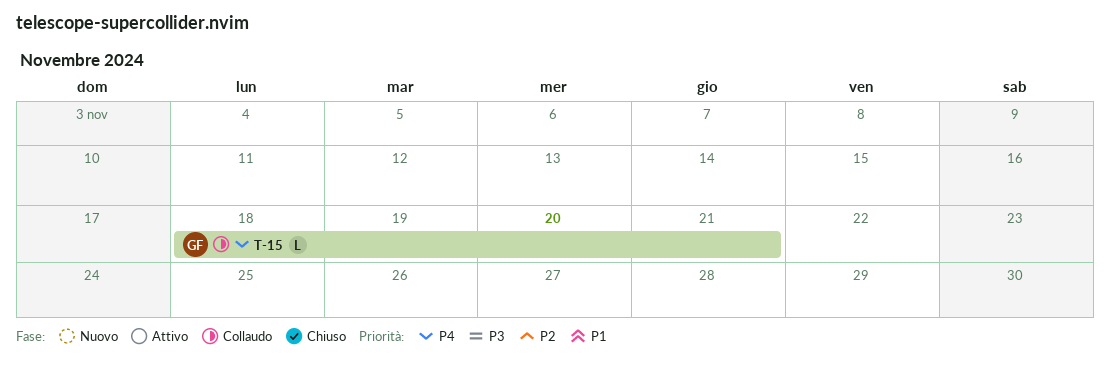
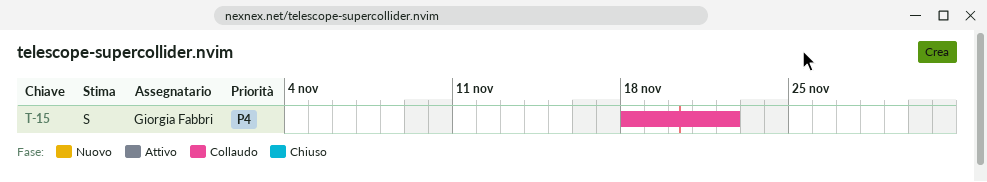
T-15, estimate: L -> S
T-15, due: Nov 21 -> Nov 22

